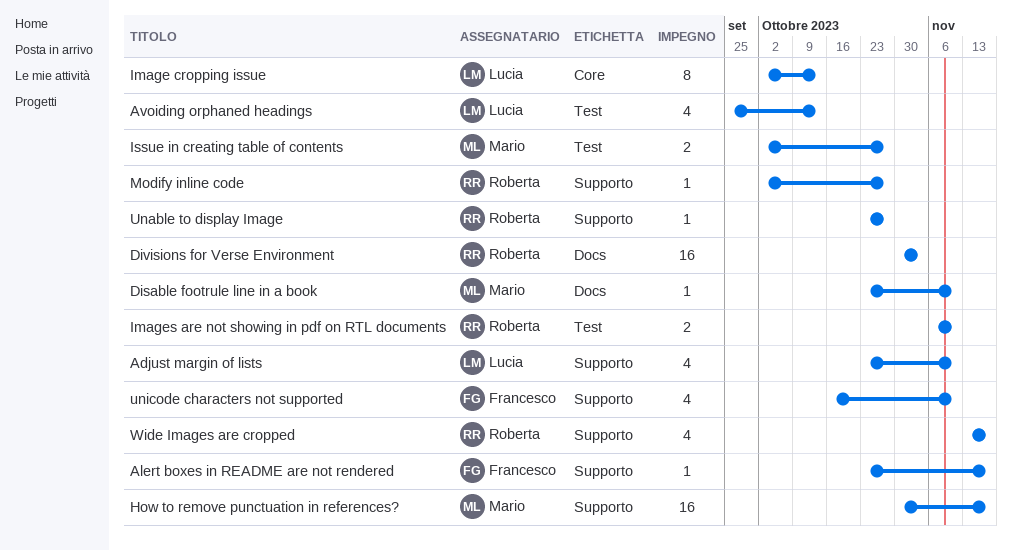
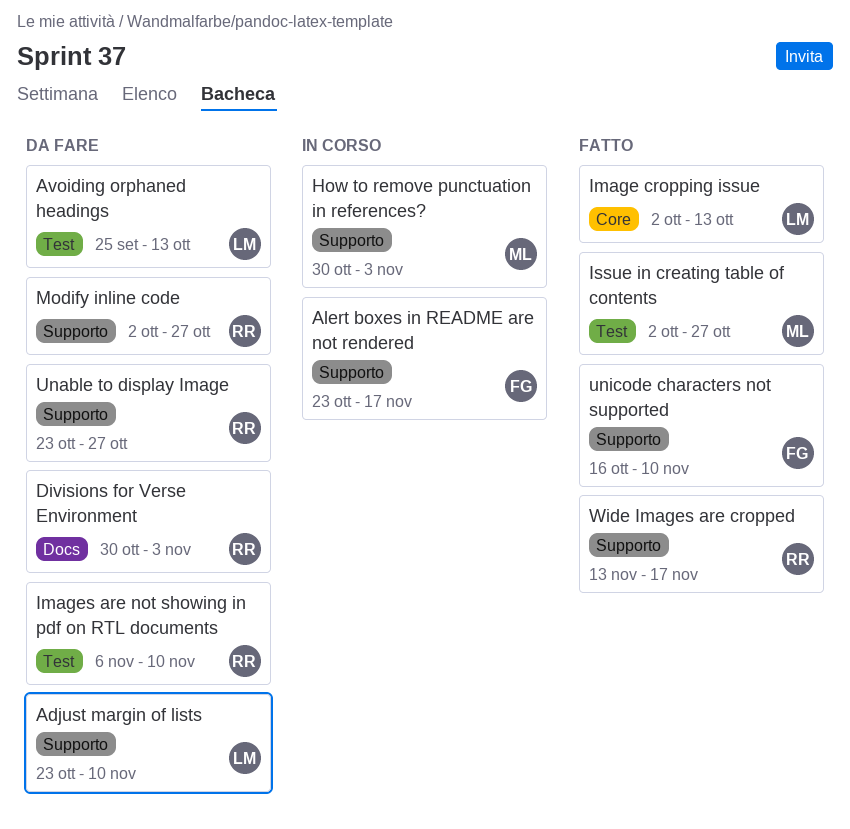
Disable footrule line in a book: present -> none
How to remove punctuation in references?, due: Nov 17 -> Nov 3

